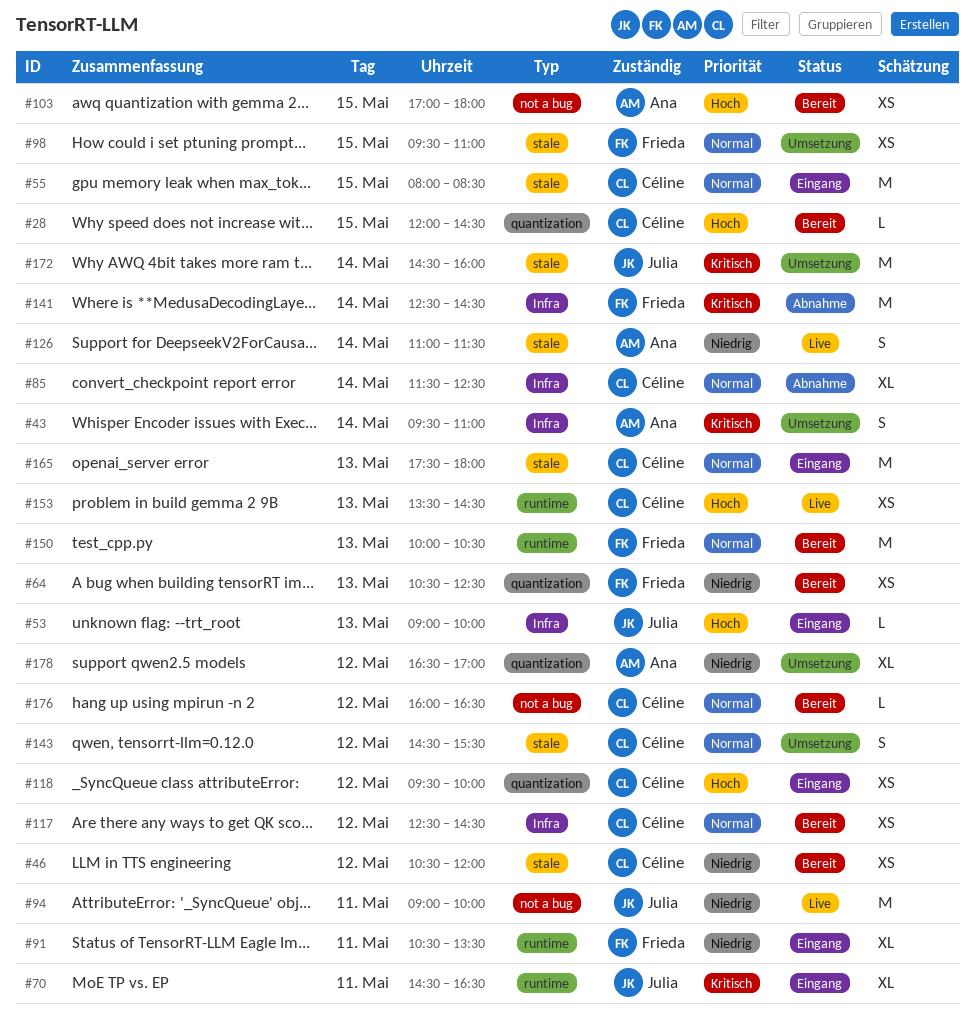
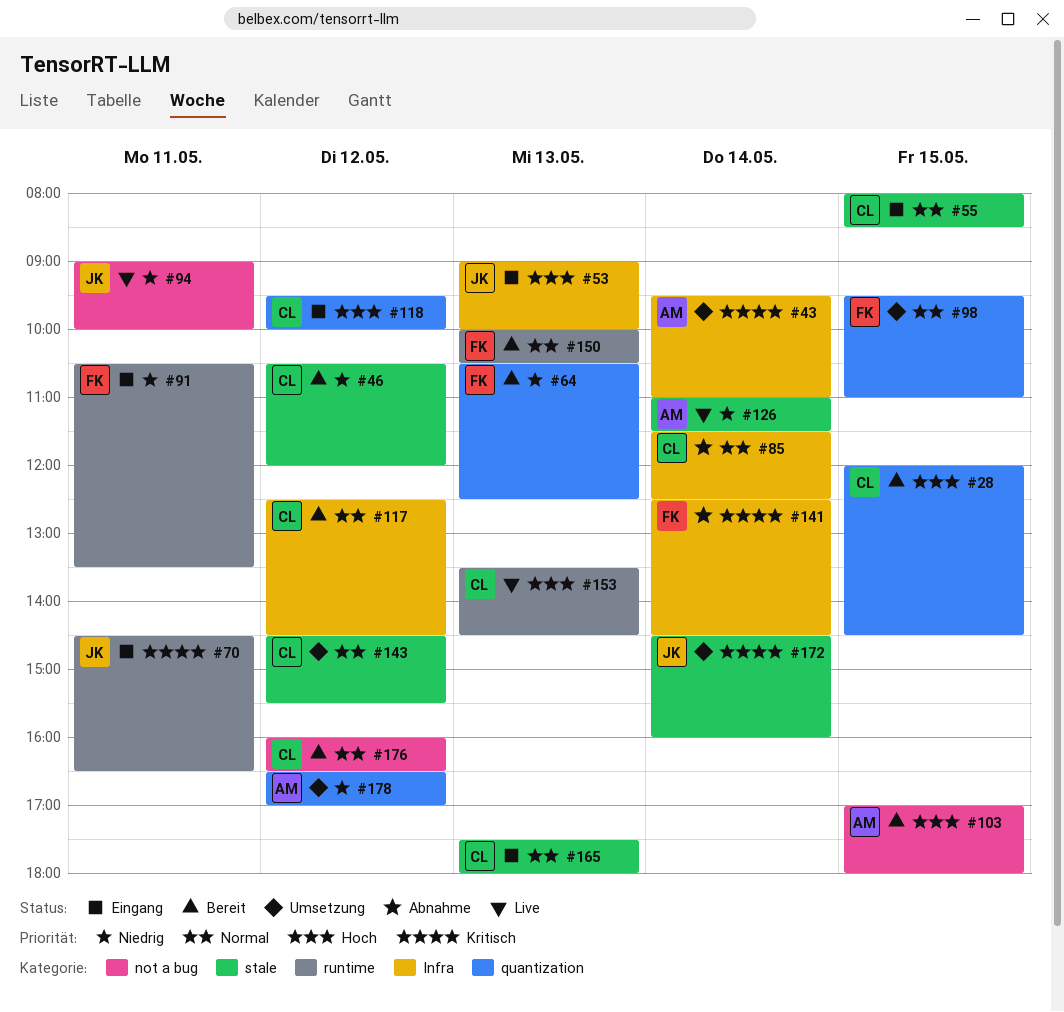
#98, label: stale -> quantization

